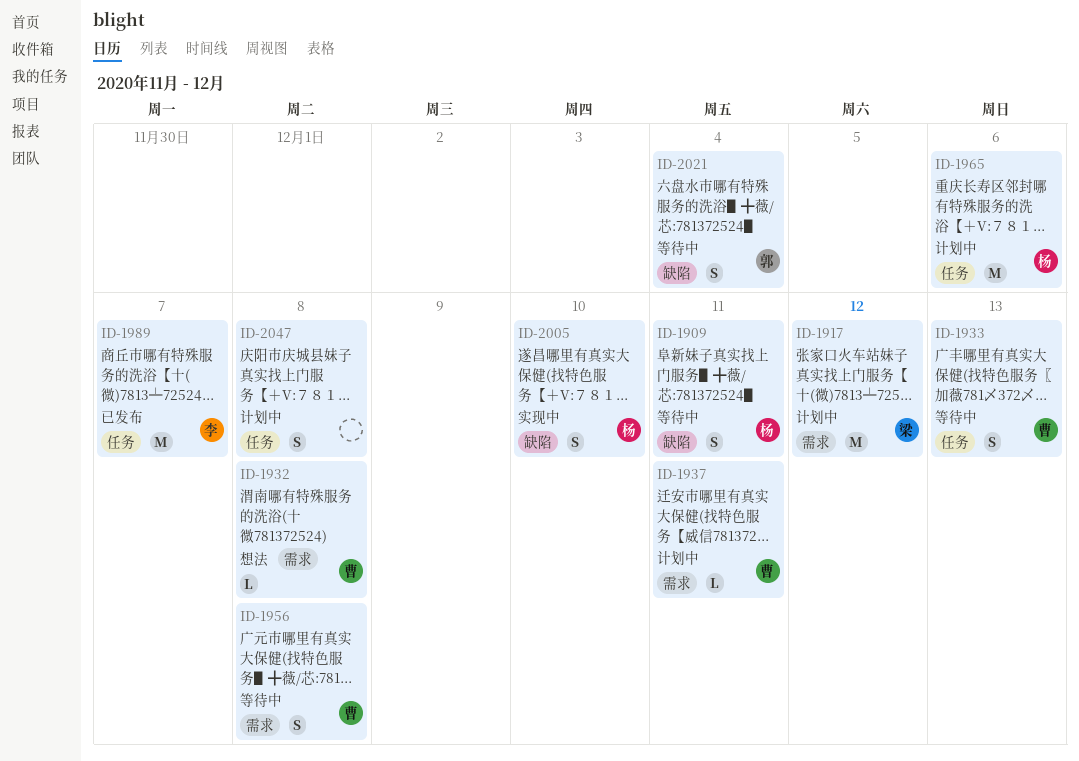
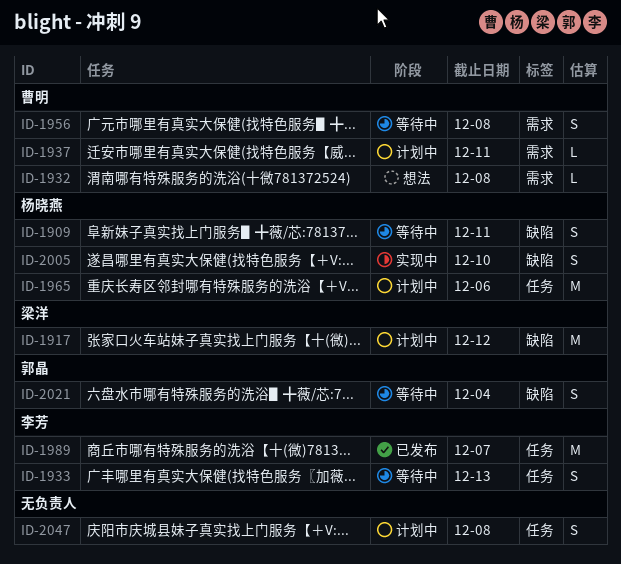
ID-1917, label: 需求 -> 缺陷
ID-1933, owner: 曹明 -> 李芳

